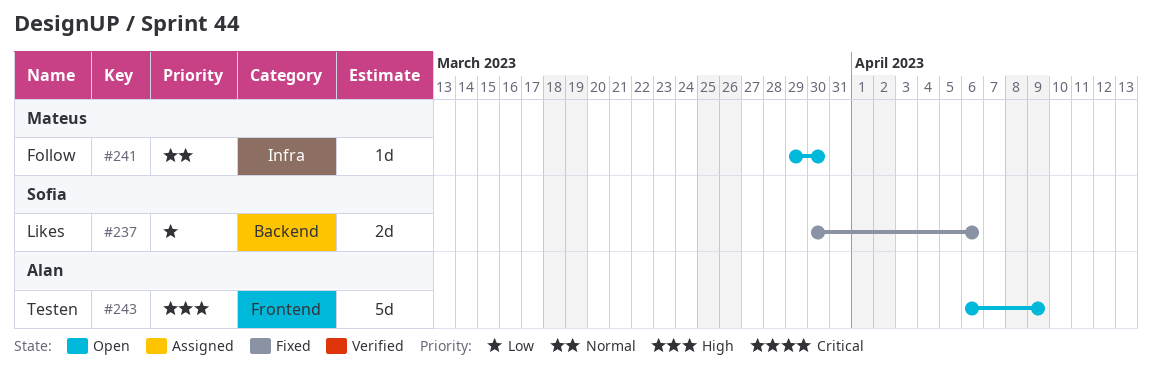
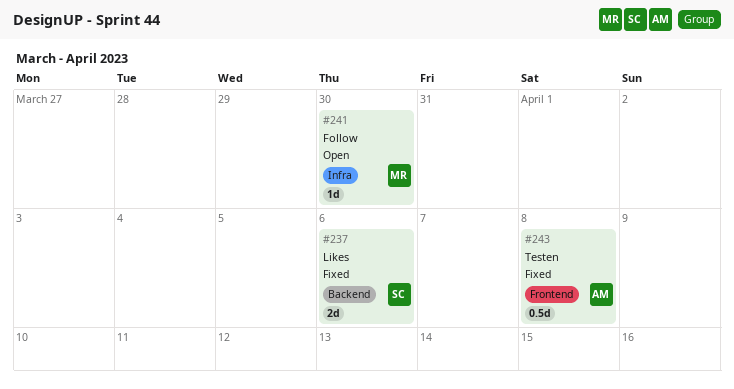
#243, status: Open -> Fixed
#243, estimate: 5d -> 0.5d
#243, due: Apr 9 -> Apr 8

